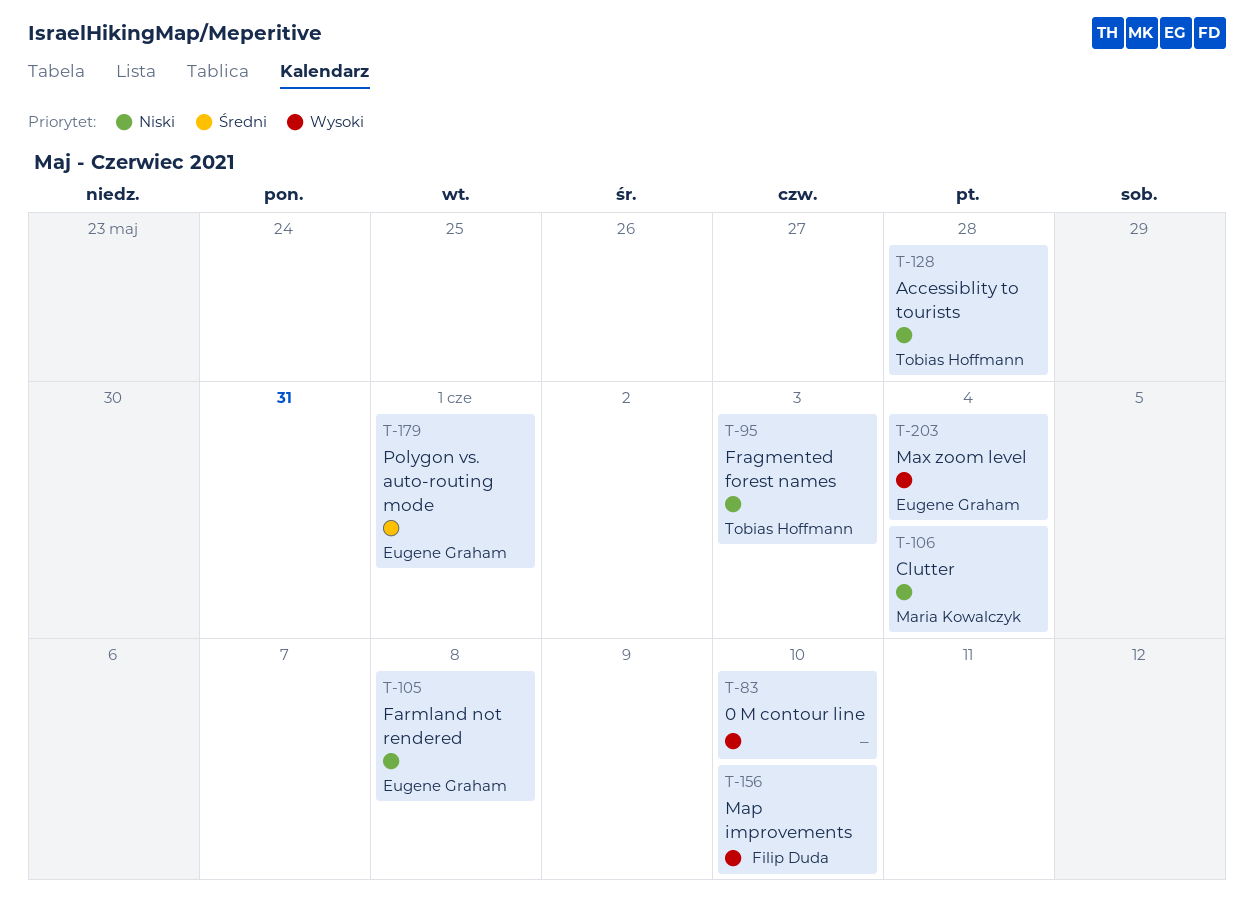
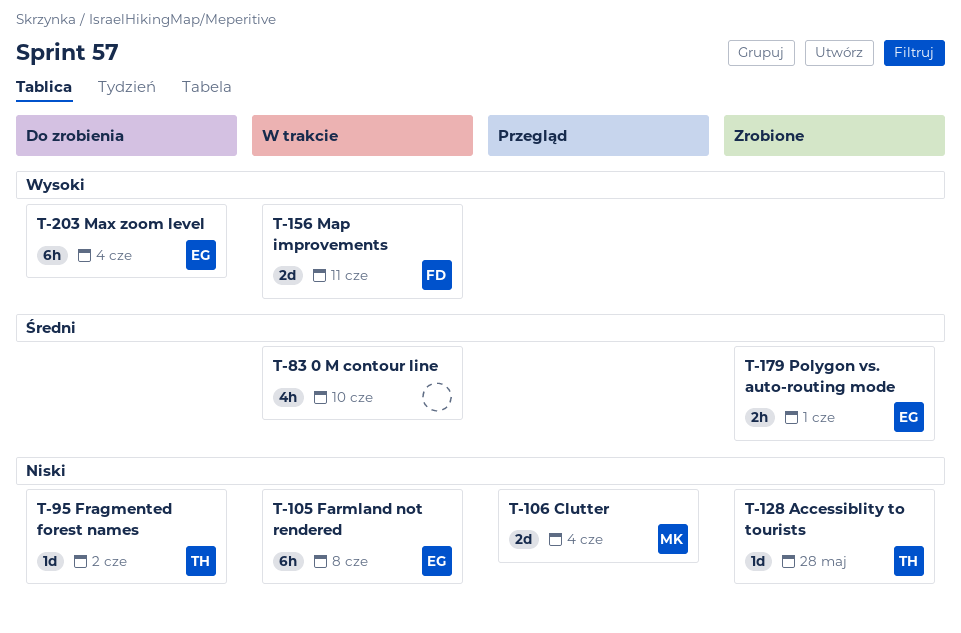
T-83, priority: Wysoki -> Średni
T-95, due: Jun 3 -> Jun 2
T-156, due: Jun 10 -> Jun 11

